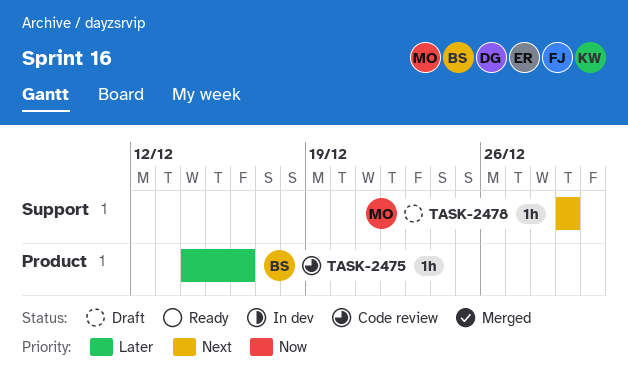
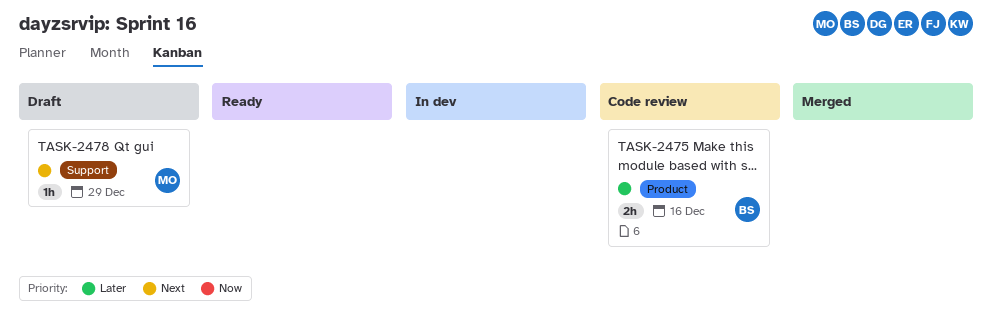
TASK-2475, estimate: 1h -> 2h

